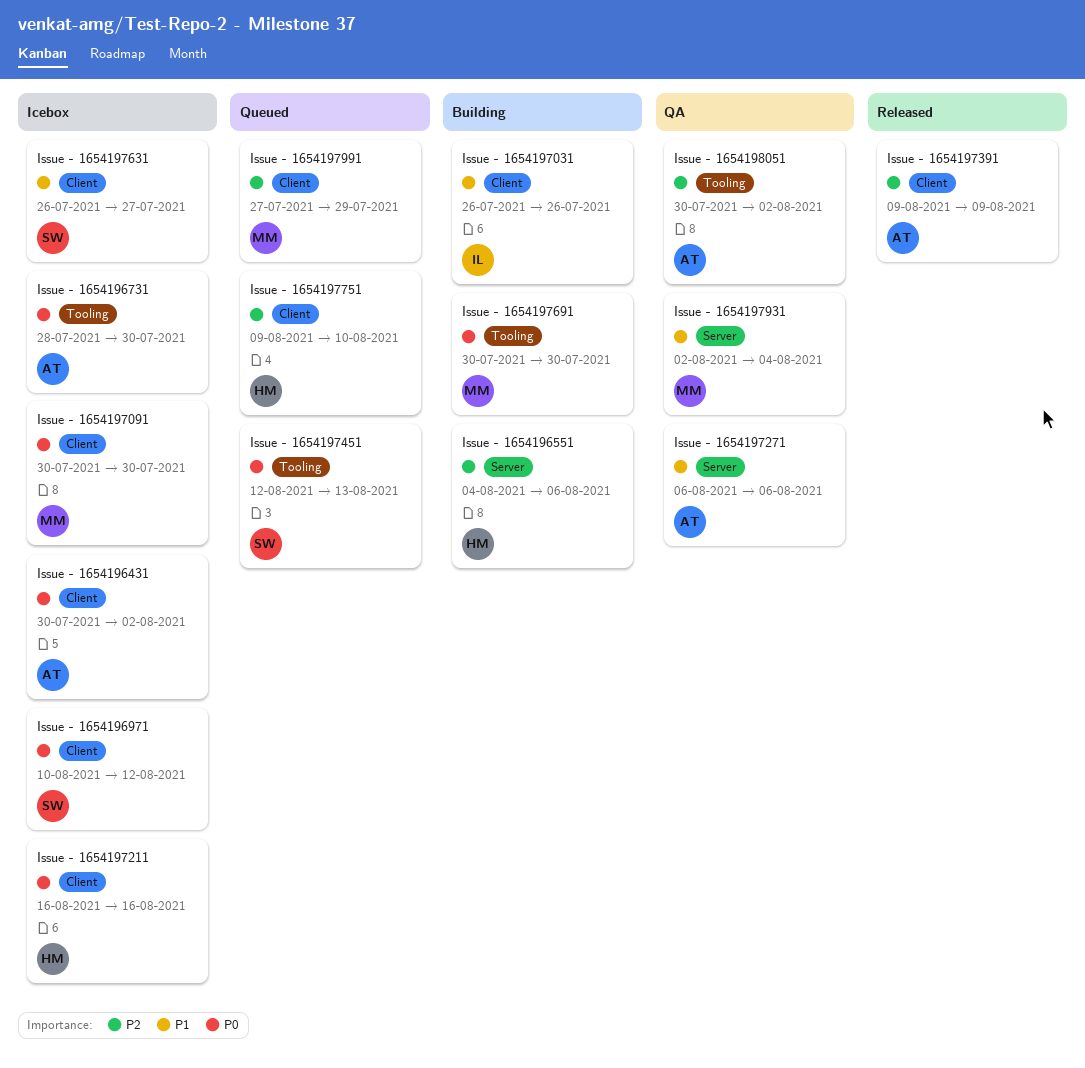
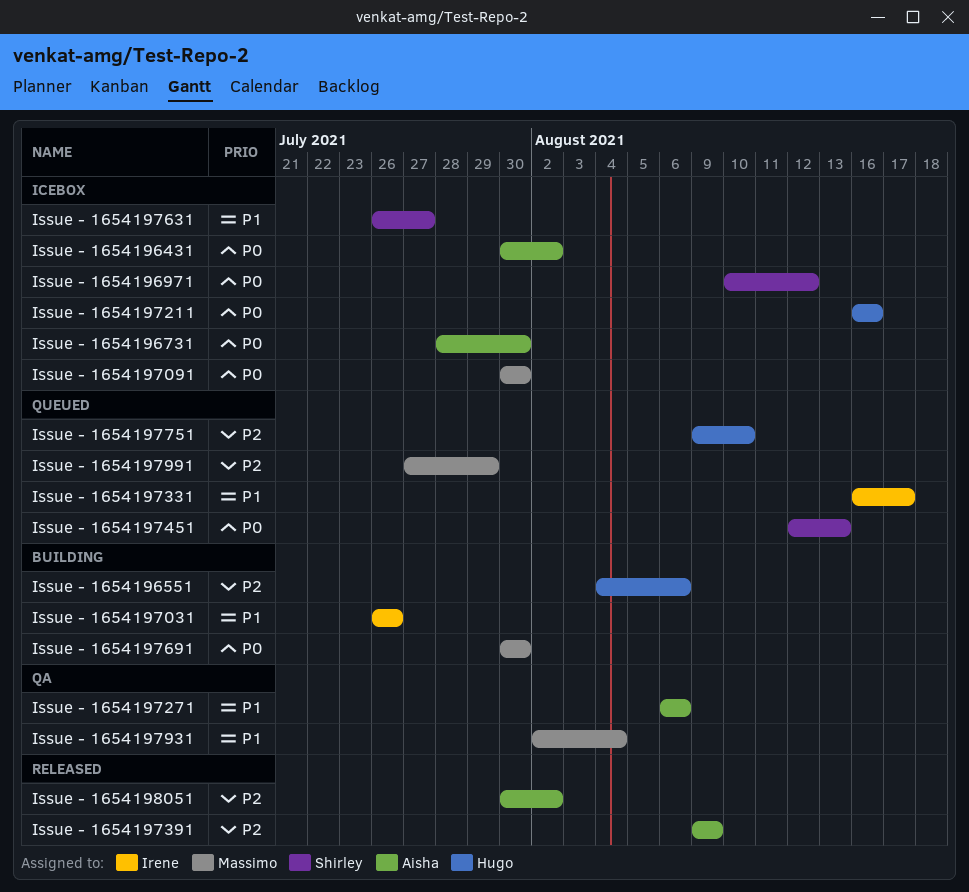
Issue - 1654197331: none -> present
Issue - 1654198051, status: QA -> Released

